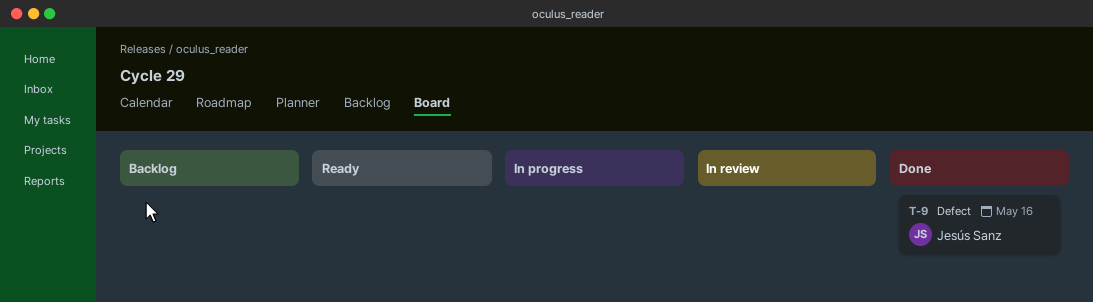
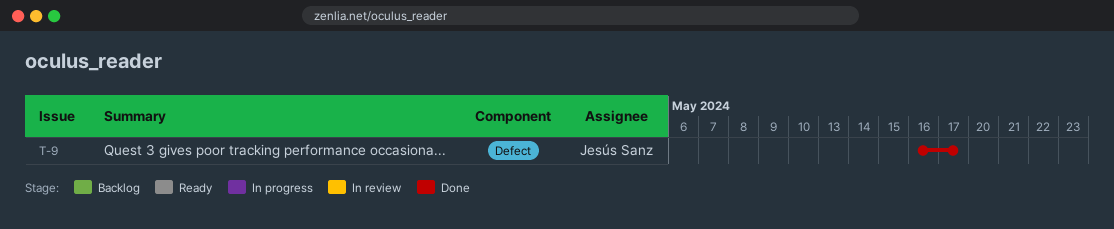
T-9, due: May 16 -> May 17

